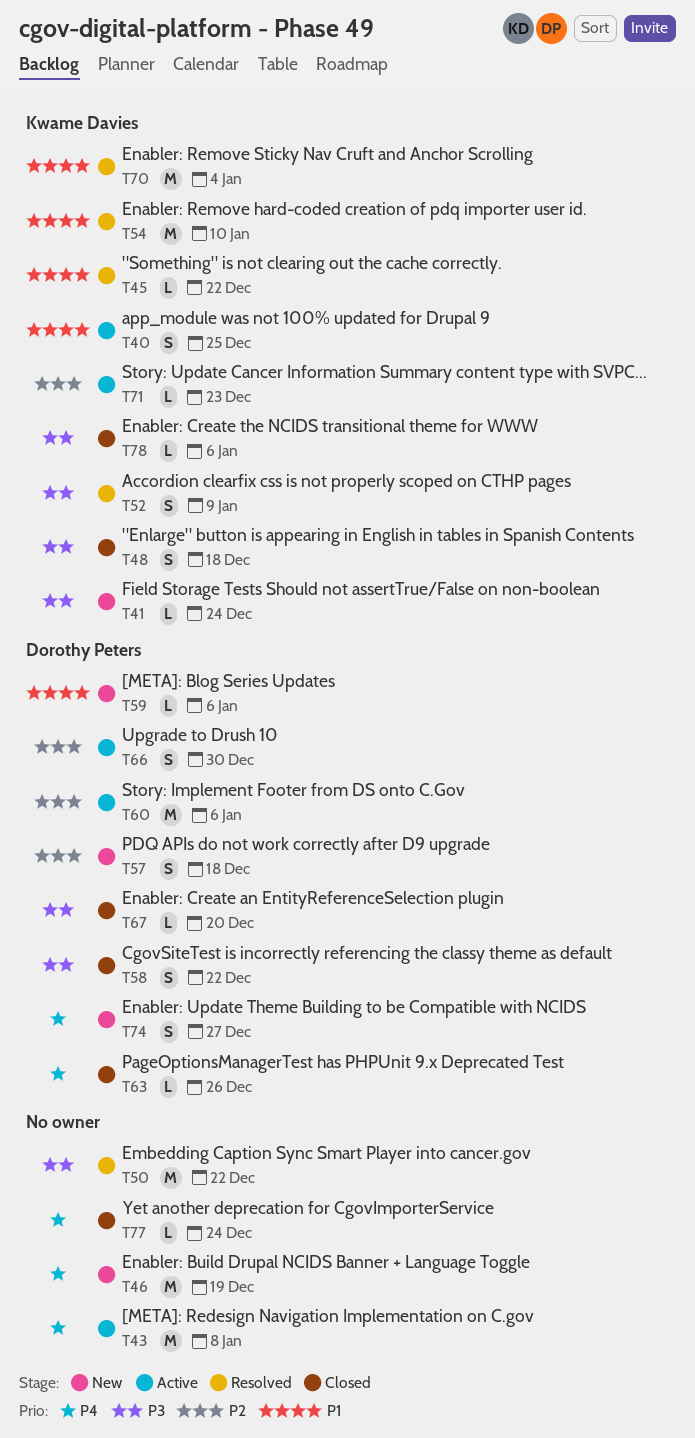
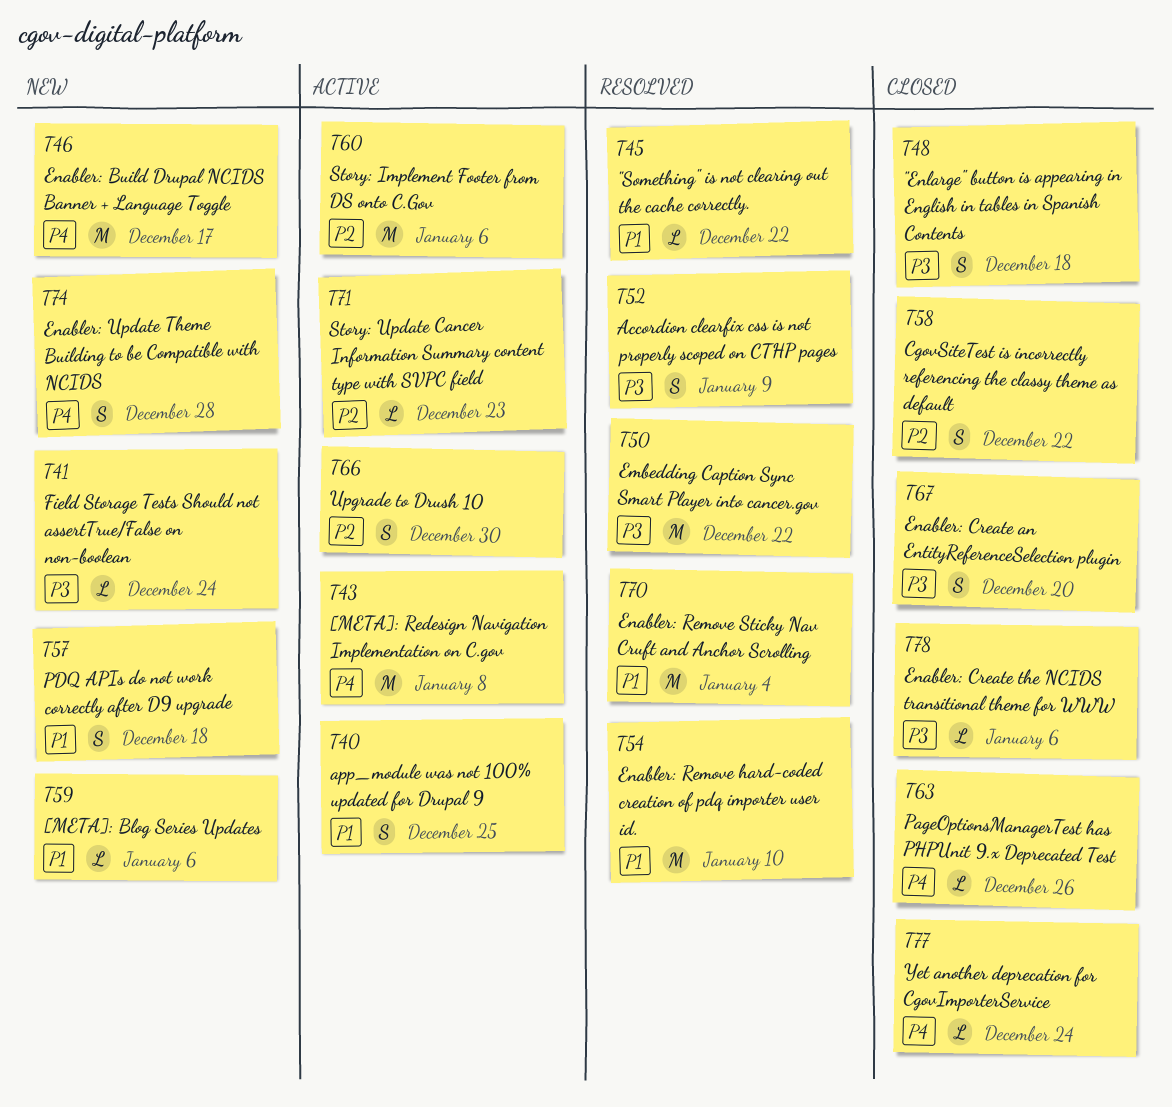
T46, due: Dec 19 -> Dec 17
T57, priority: P2 -> P1
T58, priority: P3 -> P2
T67, estimate: L -> S
T74, due: Dec 27 -> Dec 28

